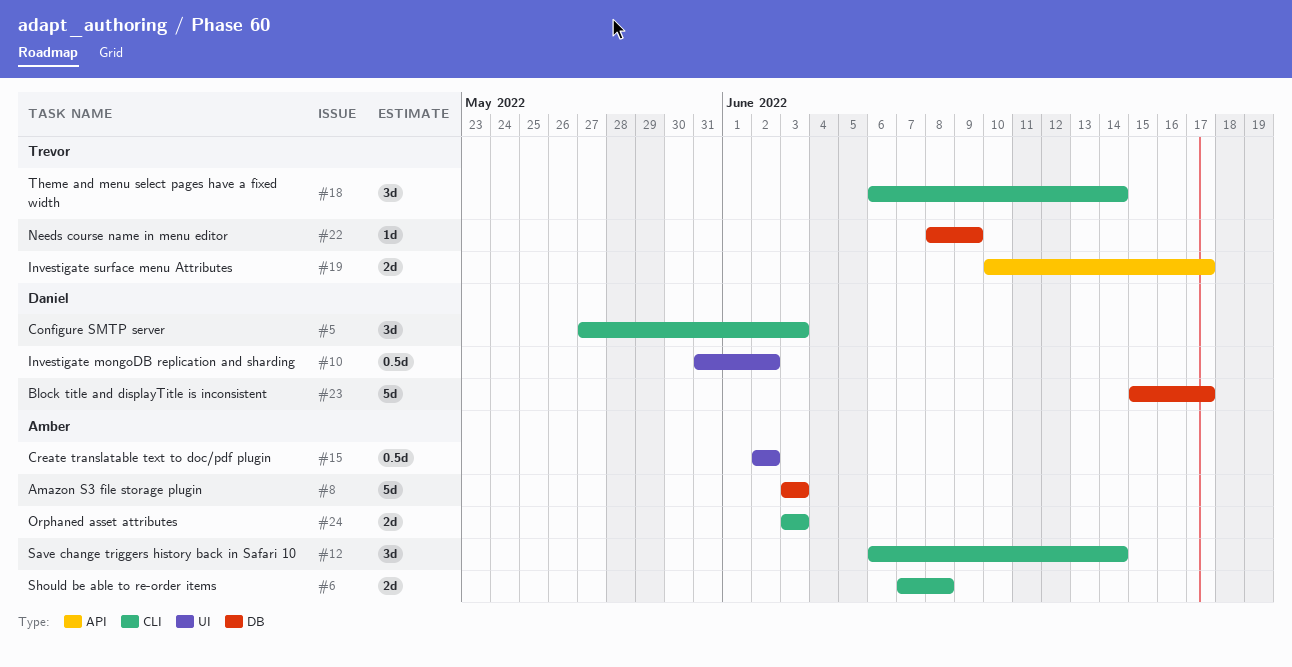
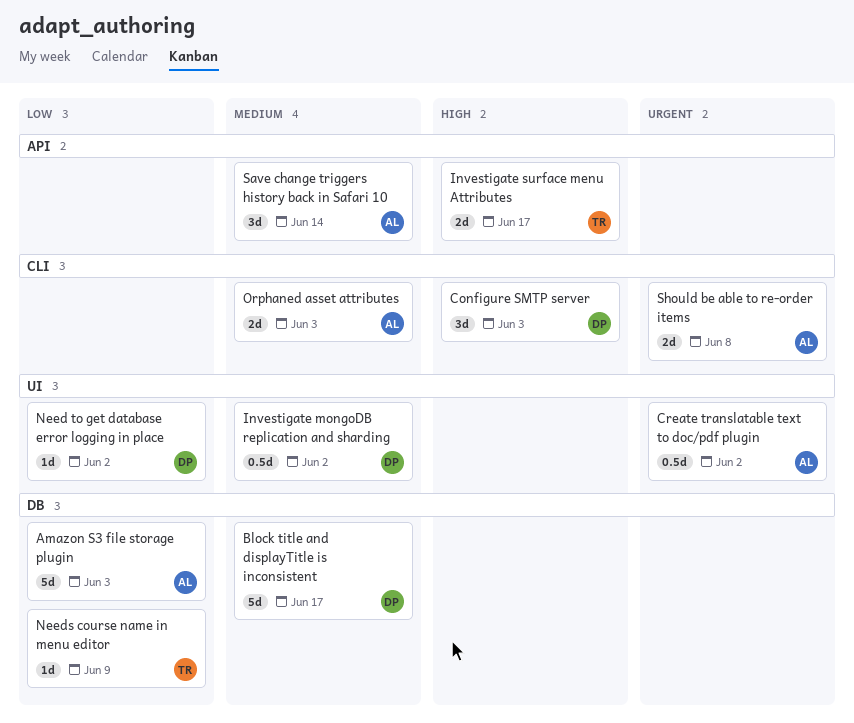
Need to get database error logging in place: none -> present
Save change triggers history back in Safari 10, label: CLI -> API
Theme and menu select pages have a fixed width: present -> none

